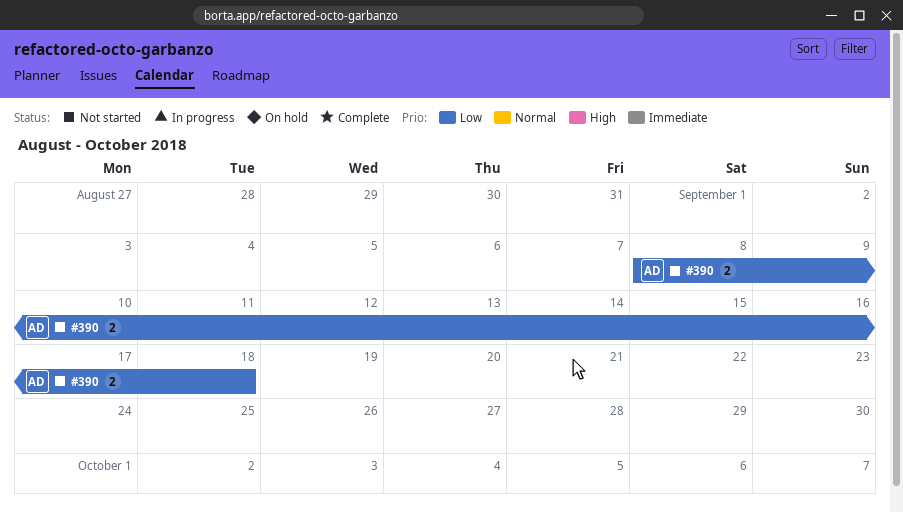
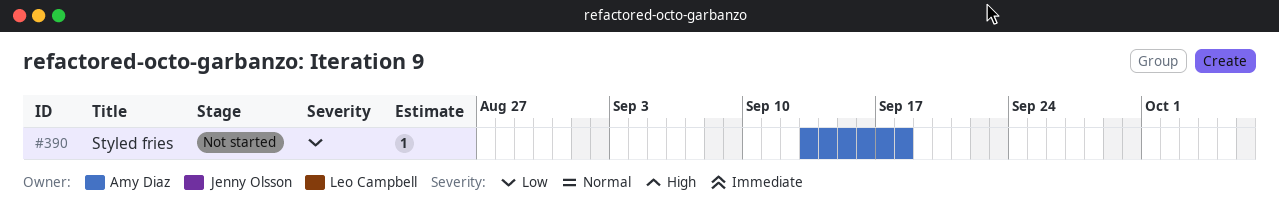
#390, estimate: 2 -> 1
#390, start: Sep 8 -> Sep 13

